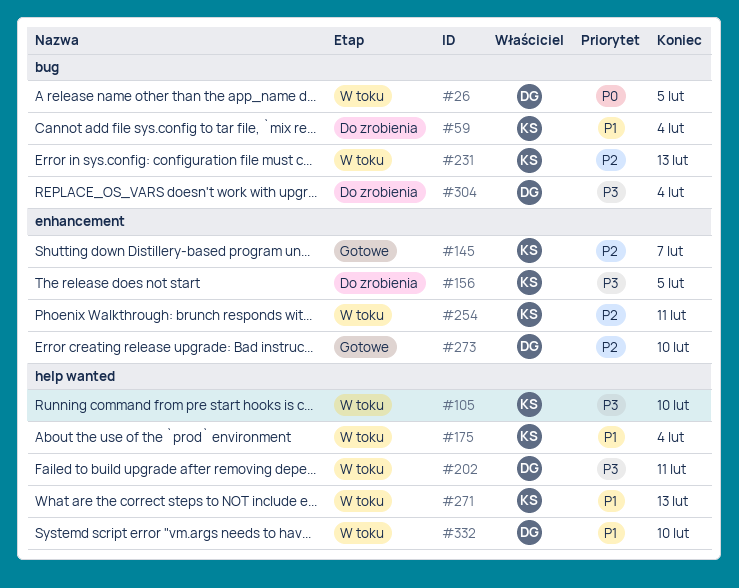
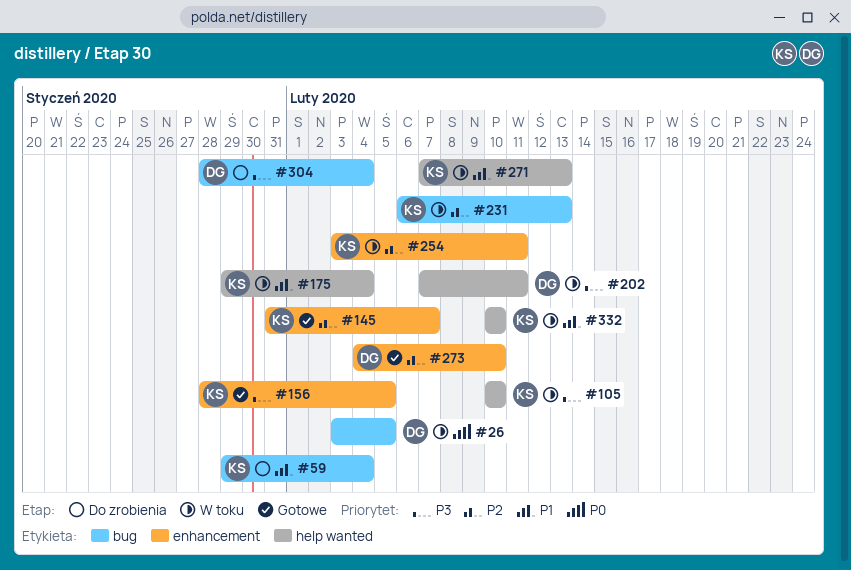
#156, status: Do zrobienia -> Gotowe
#332, owner: DG -> KS

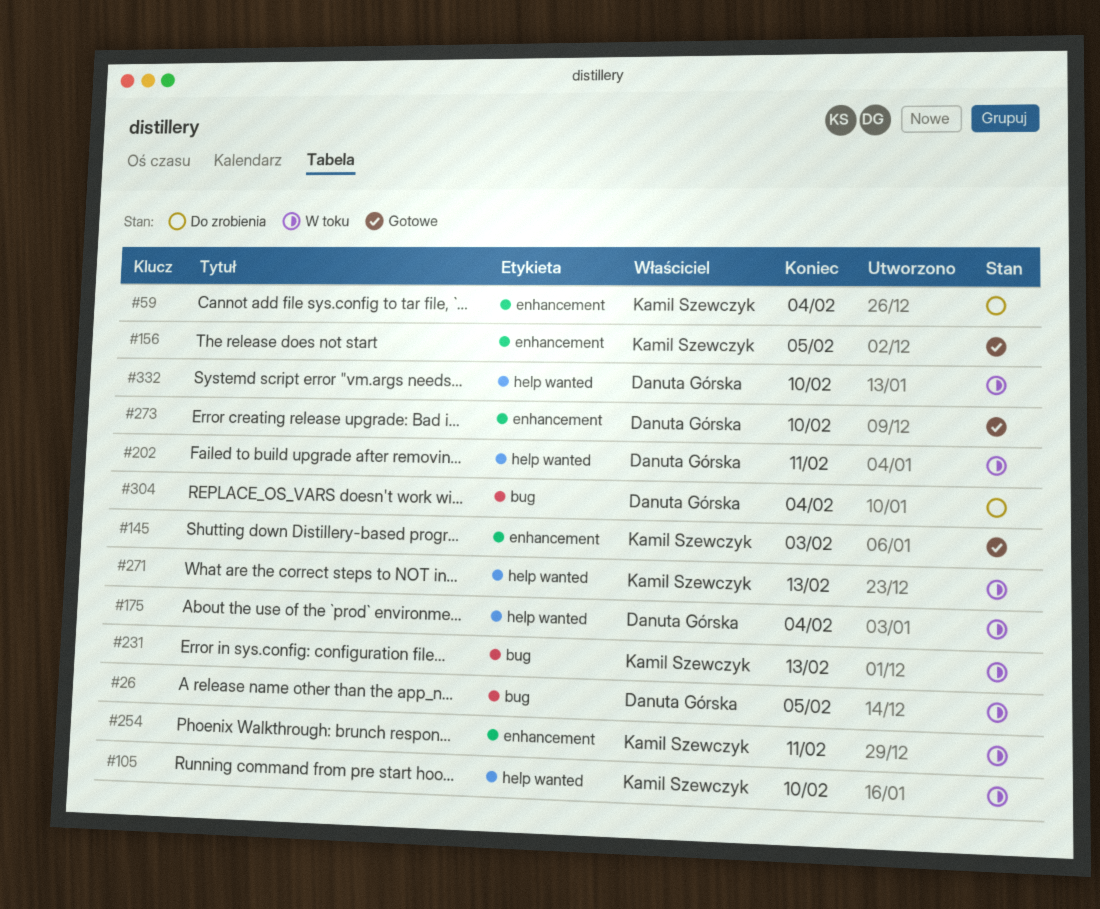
#59, label: bug -> enhancement
#145, due: Feb 7 -> Feb 3
#175, owner: Kamil Szewczyk -> Danuta Górska
#332, owner: Kamil Szewczyk -> Danuta Górska

